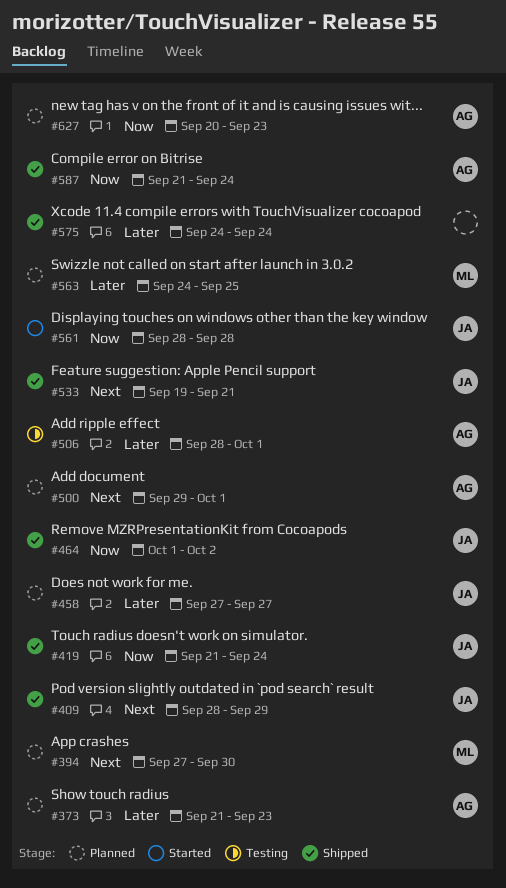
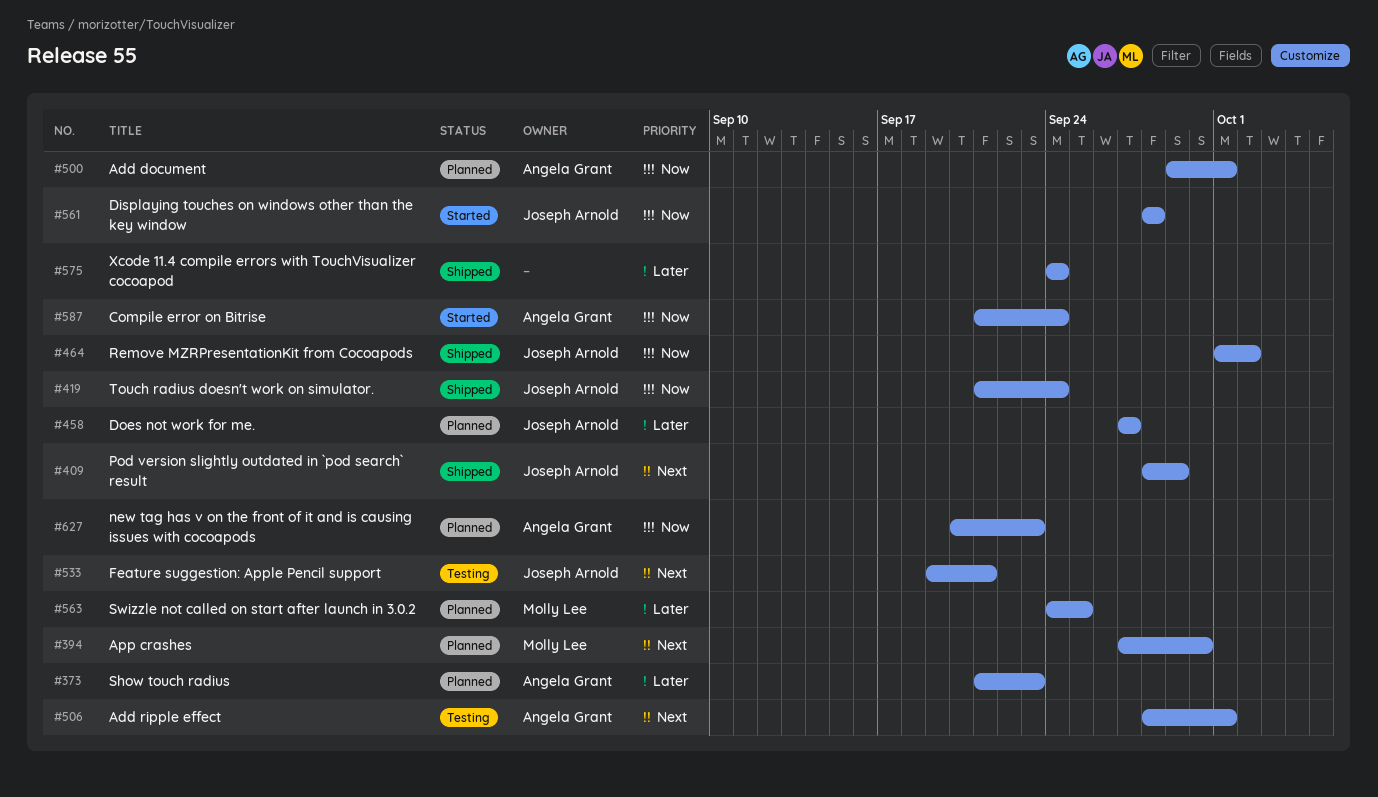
#500, priority: Next -> Now
#506, priority: Later -> Next
#533, status: Shipped -> Testing
#587, status: Shipped -> Started

